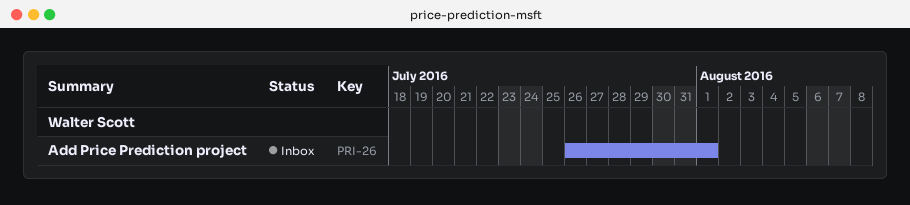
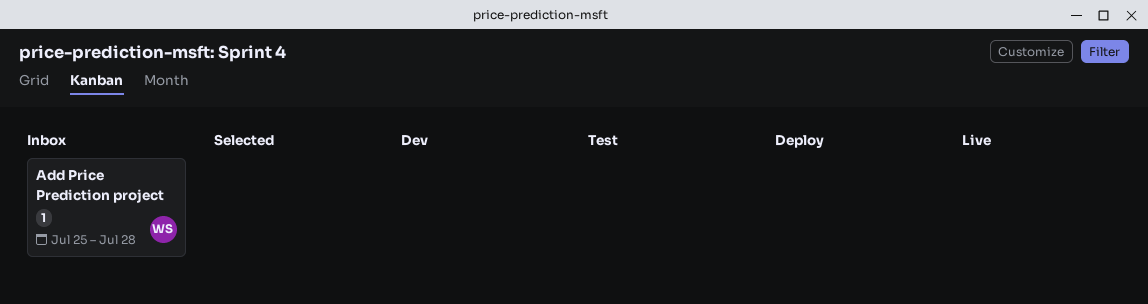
Add Price Prediction project, start: Jul 26 -> Jul 25
Add Price Prediction project, due: Aug 1 -> Jul 28

